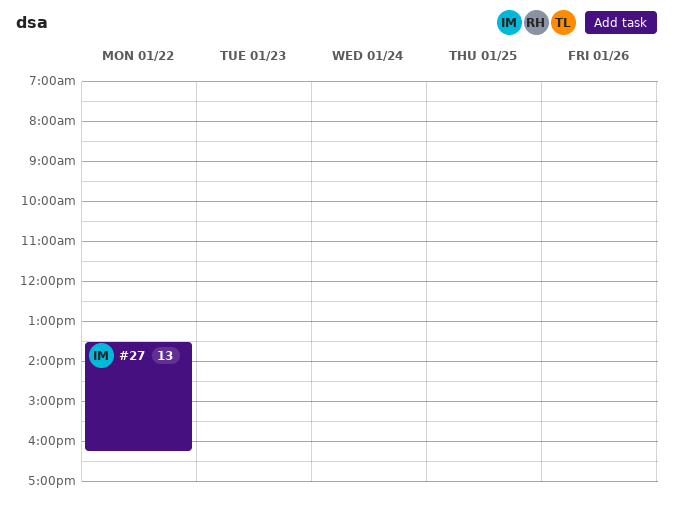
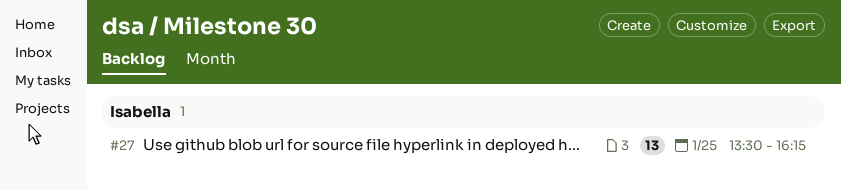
#27, day: Jan 22 -> Jan 25

